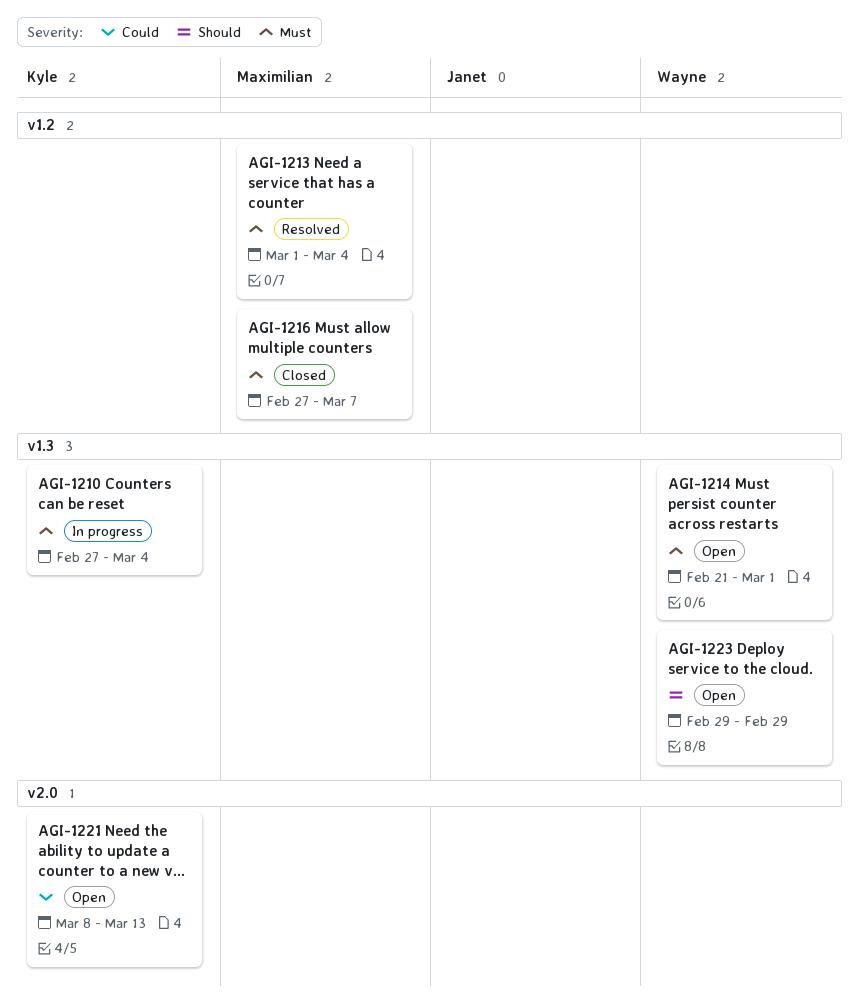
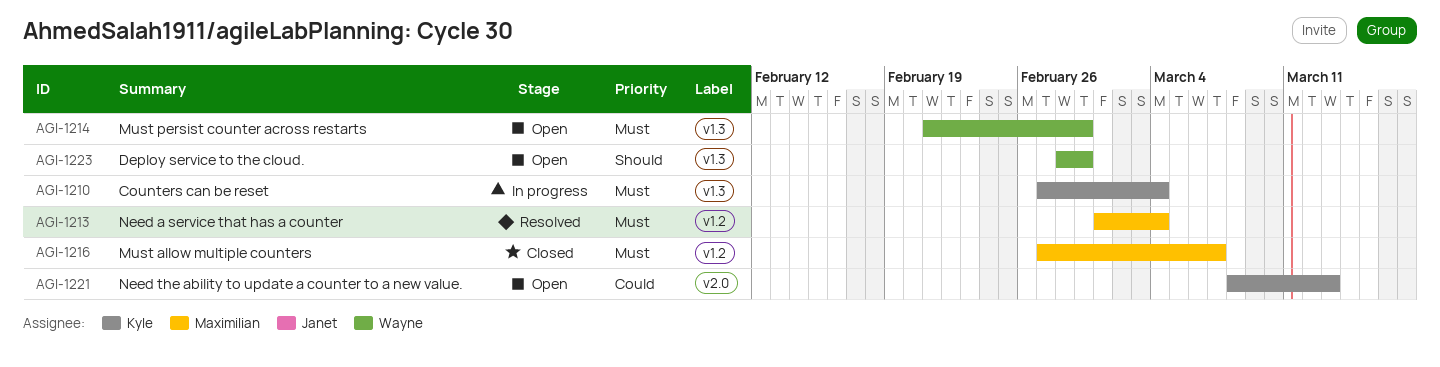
AGI-1214, due: Mar 1 -> Feb 29
AGI-1223, start: Feb 29 -> Feb 28

